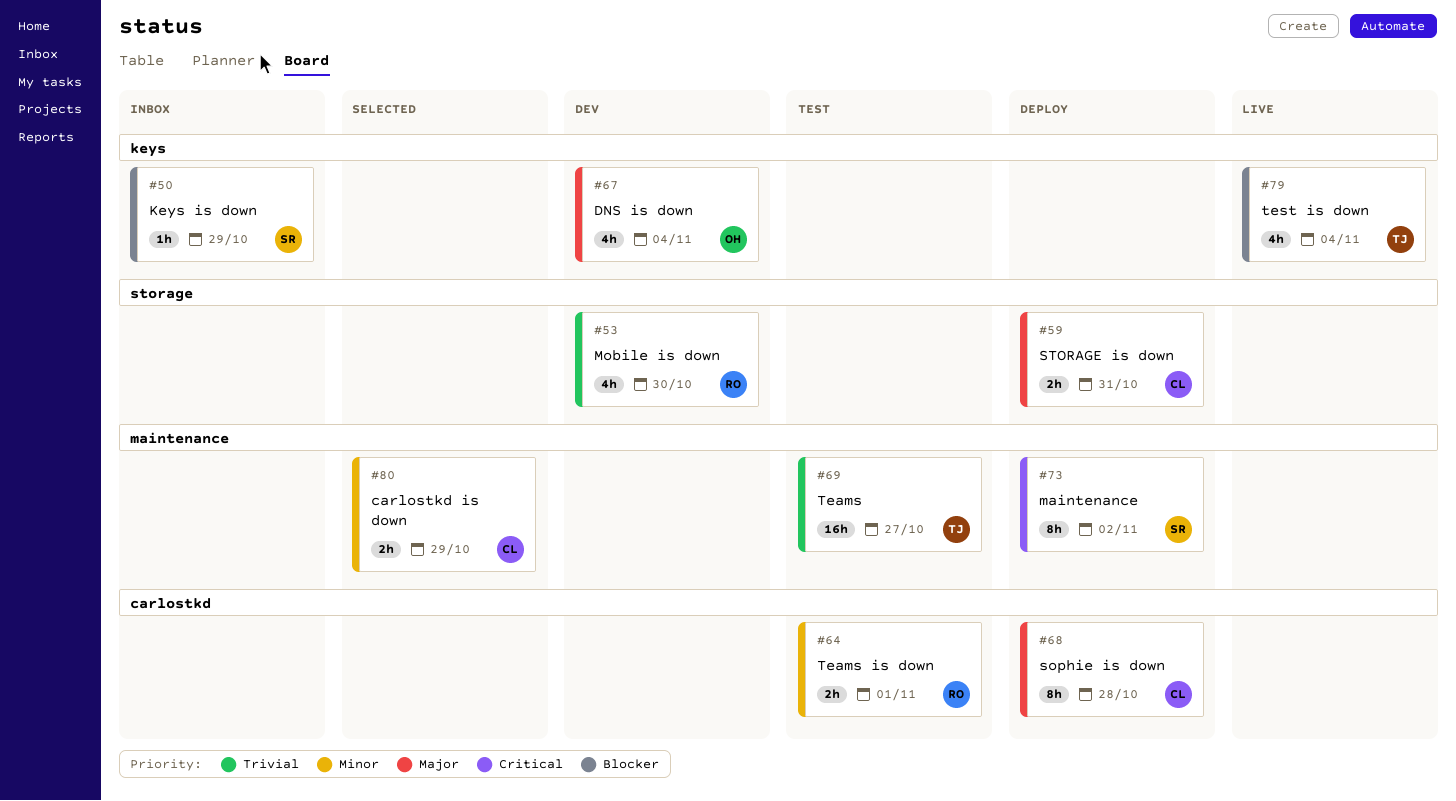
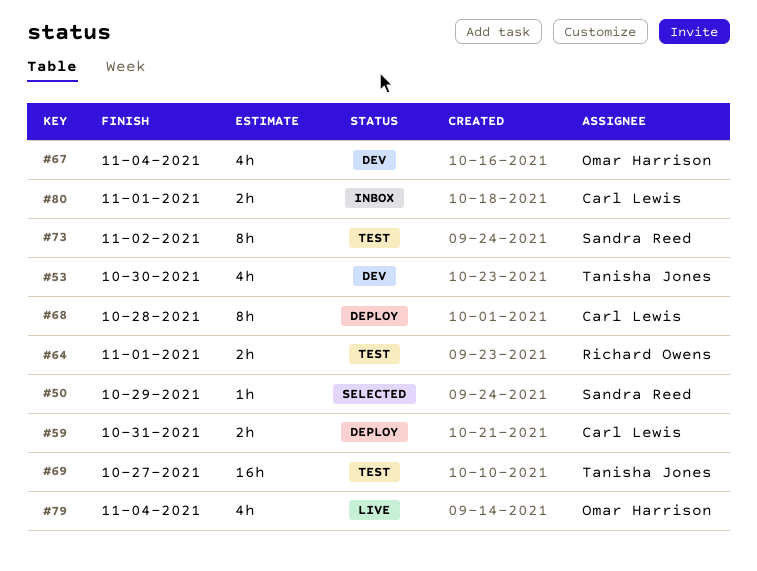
#50, status: Inbox -> Selected
#53, owner: Richard Owens -> Tanisha Jones
#73, status: Deploy -> Test
#79, owner: Tanisha Jones -> Omar Harrison
#80, status: Selected -> Inbox
#80, due: Oct 29 -> Nov 1

